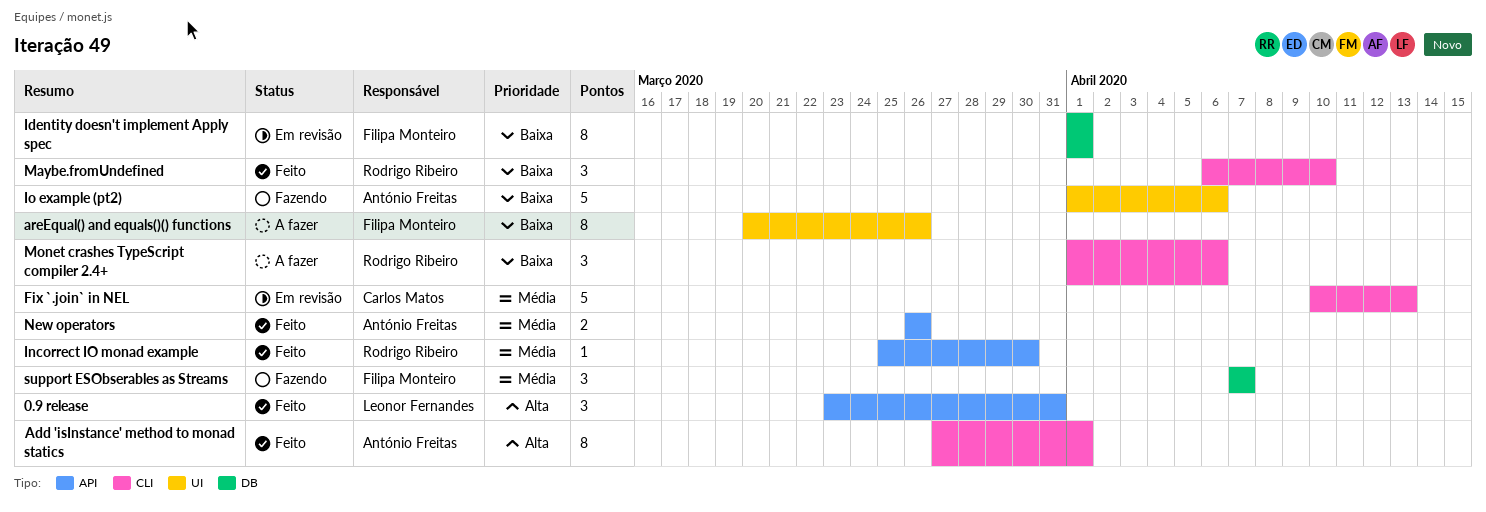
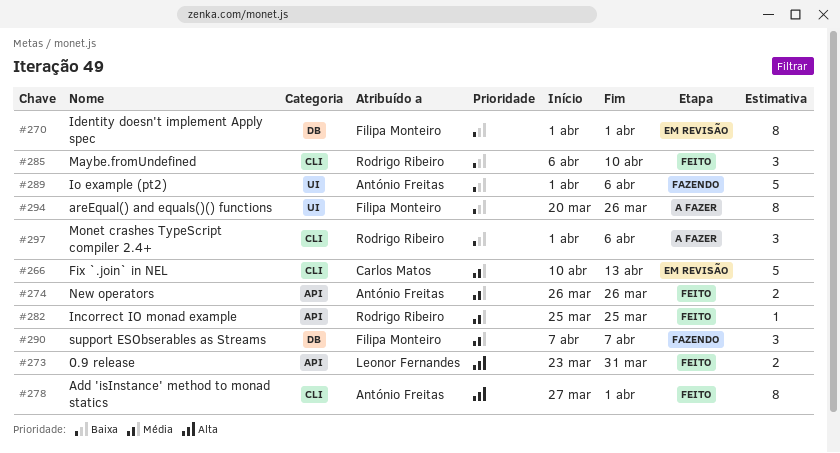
0.9 release, estimate: 3 -> 2
Incorrect IO monad example, due: Mar 30 -> Mar 25

